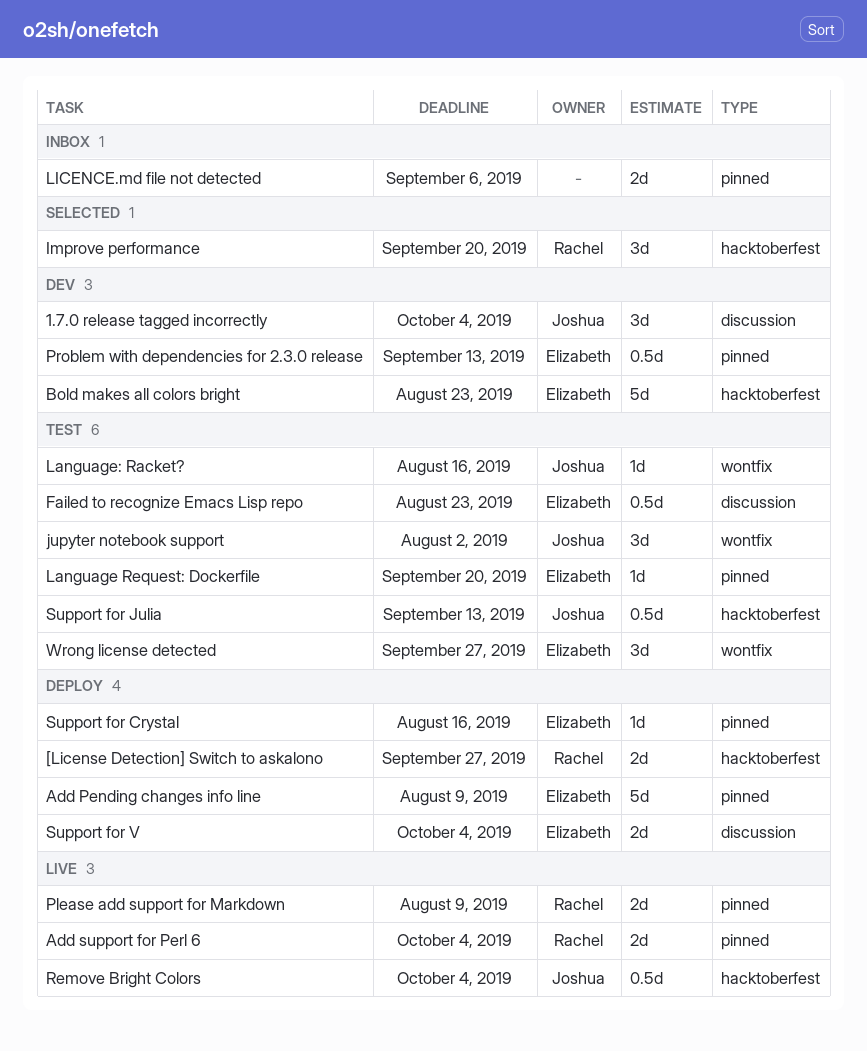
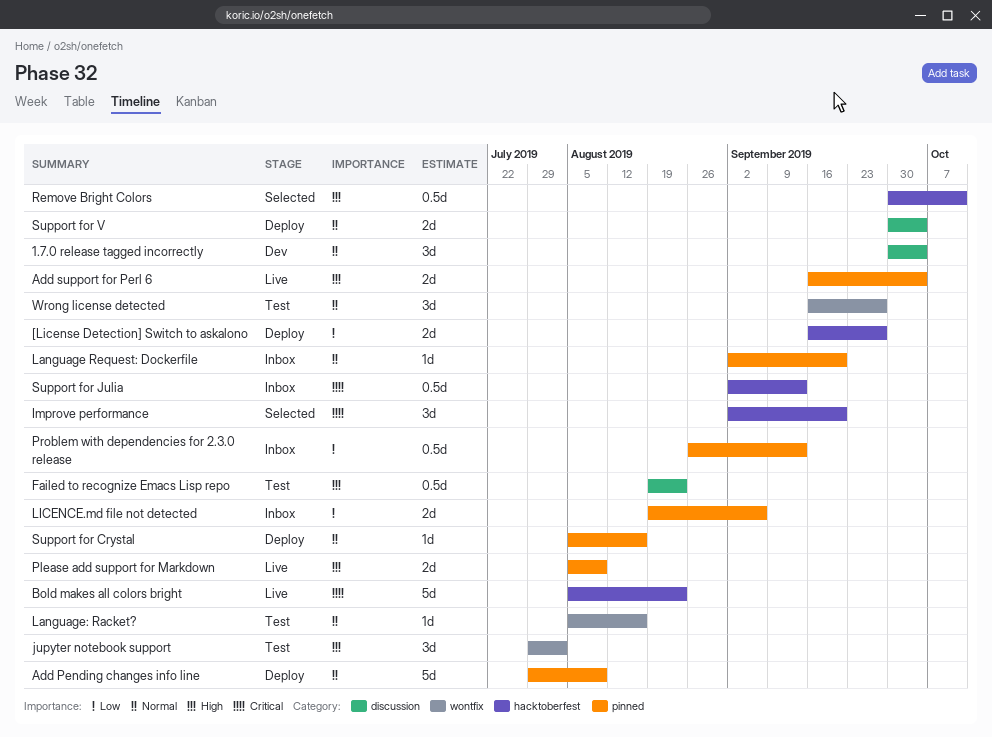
Bold makes all colors bright, status: Dev -> Live
Language Request: Dockerfile, status: Test -> Inbox
Problem with dependencies for 2.3.0 release, status: Dev -> Inbox
Remove Bright Colors, status: Live -> Selected
Remove Bright Colors, due: Oct 4 -> Oct 11
Support for Julia, status: Test -> Inbox

